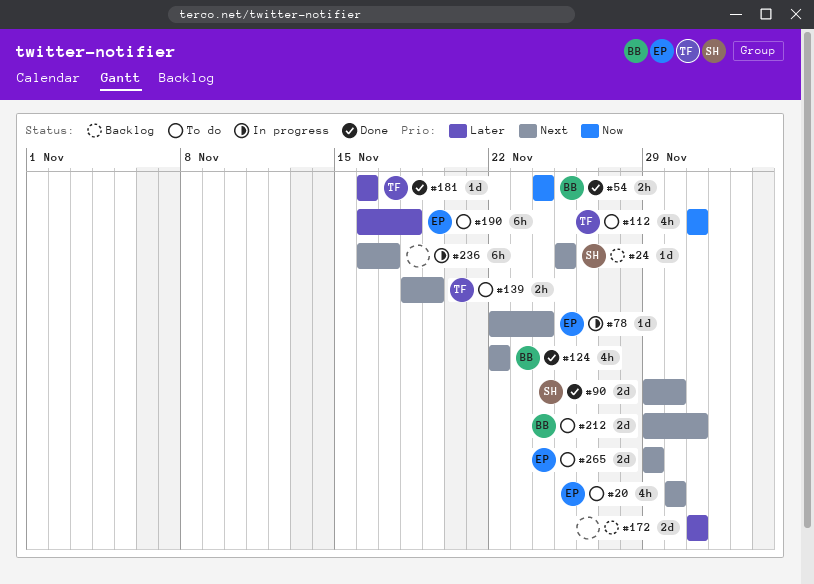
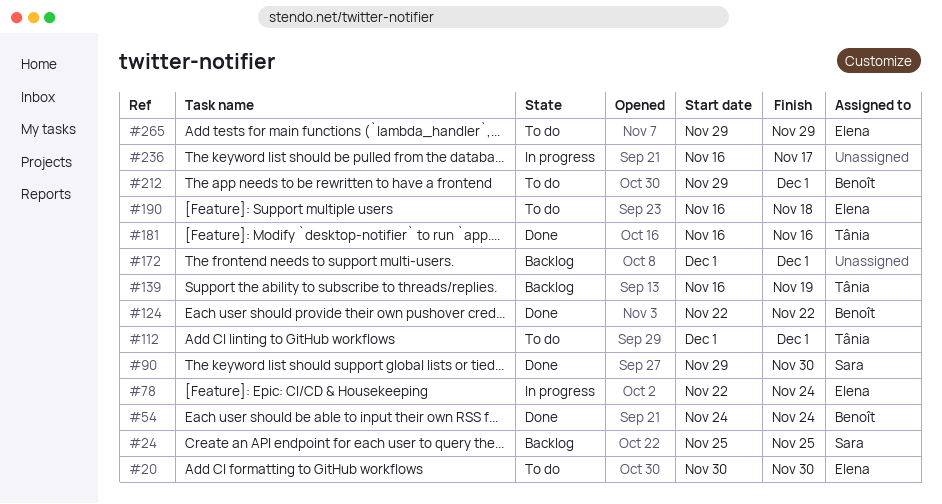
#139, status: To do -> Backlog
#139, start: Nov 18 -> Nov 16

